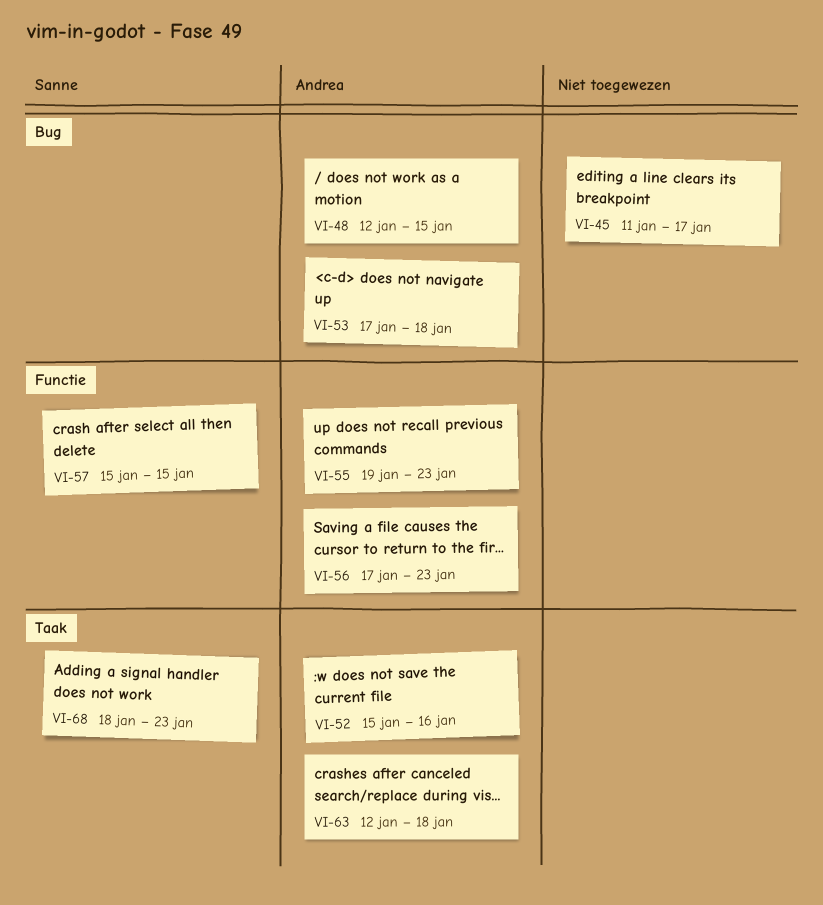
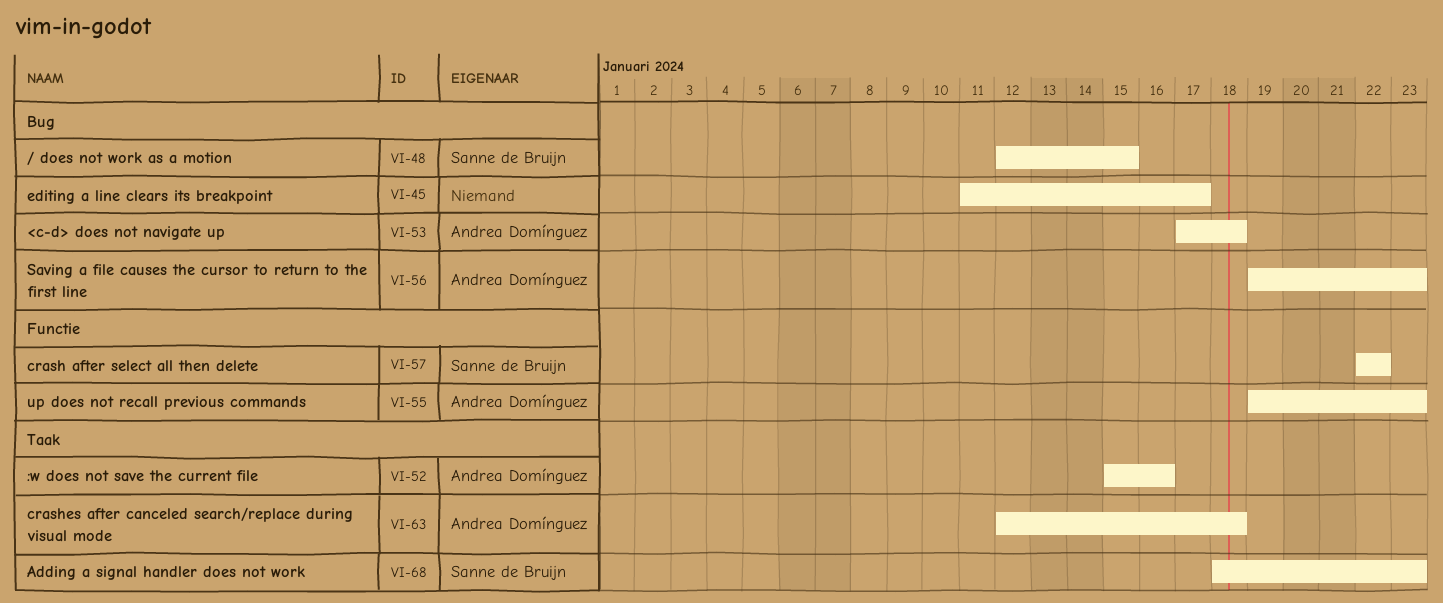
VI-48, owner: Andrea Domínguez -> Sanne de Bruijn
VI-56, label: Functie -> Bug
VI-56, start: Jan 17 -> Jan 19
VI-57, start: Jan 15 -> Jan 22
VI-57, due: Jan 15 -> Jan 22

